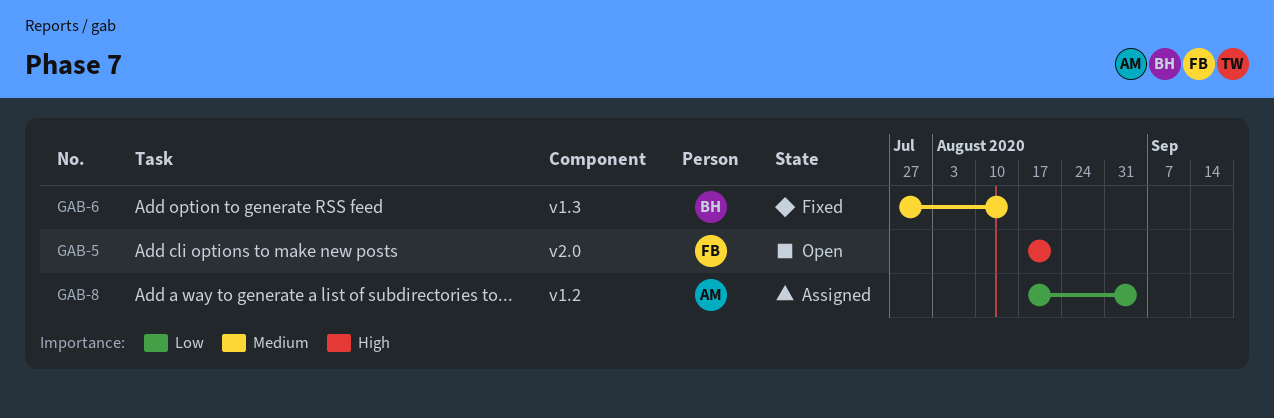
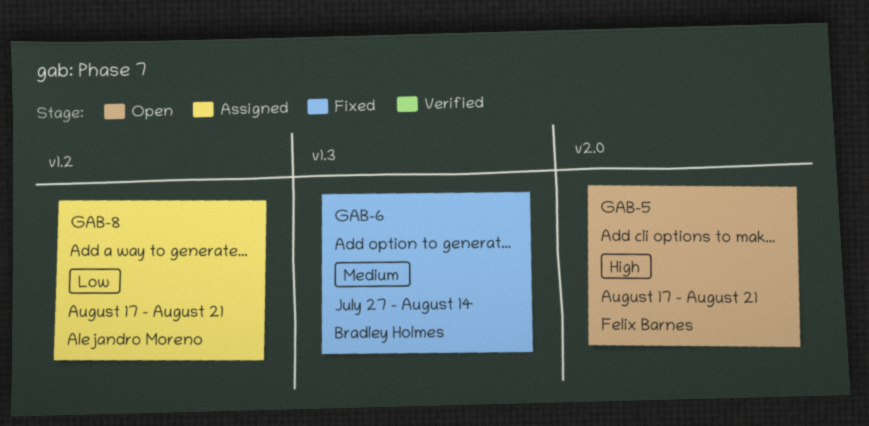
GAB-8, due: Sep 4 -> Aug 21

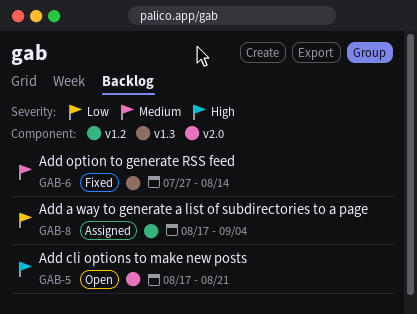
GAB-8, due: Aug 21 -> Sep 4

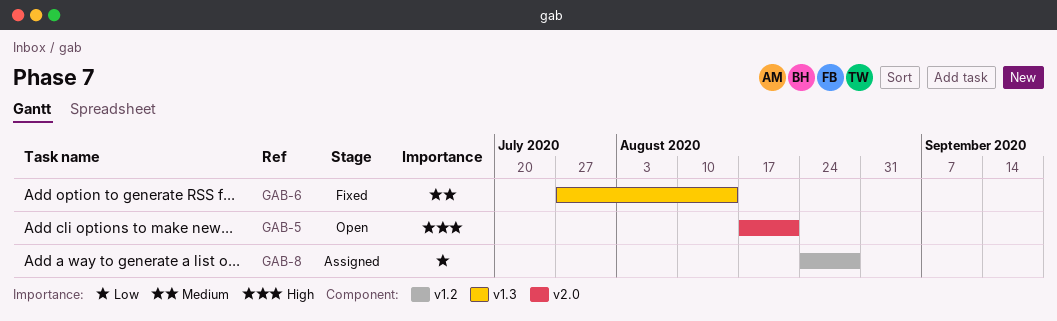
GAB-8, start: Aug 17 -> Aug 24
GAB-8, due: Sep 4 -> Aug 28

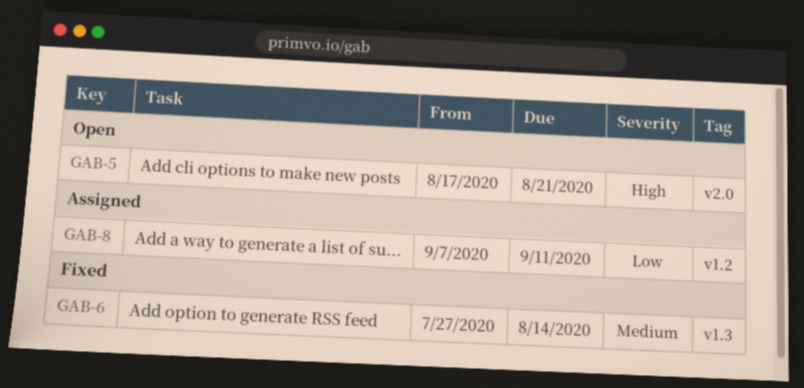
GAB-8, start: Aug 24 -> Sep 7
GAB-8, due: Aug 28 -> Sep 11

